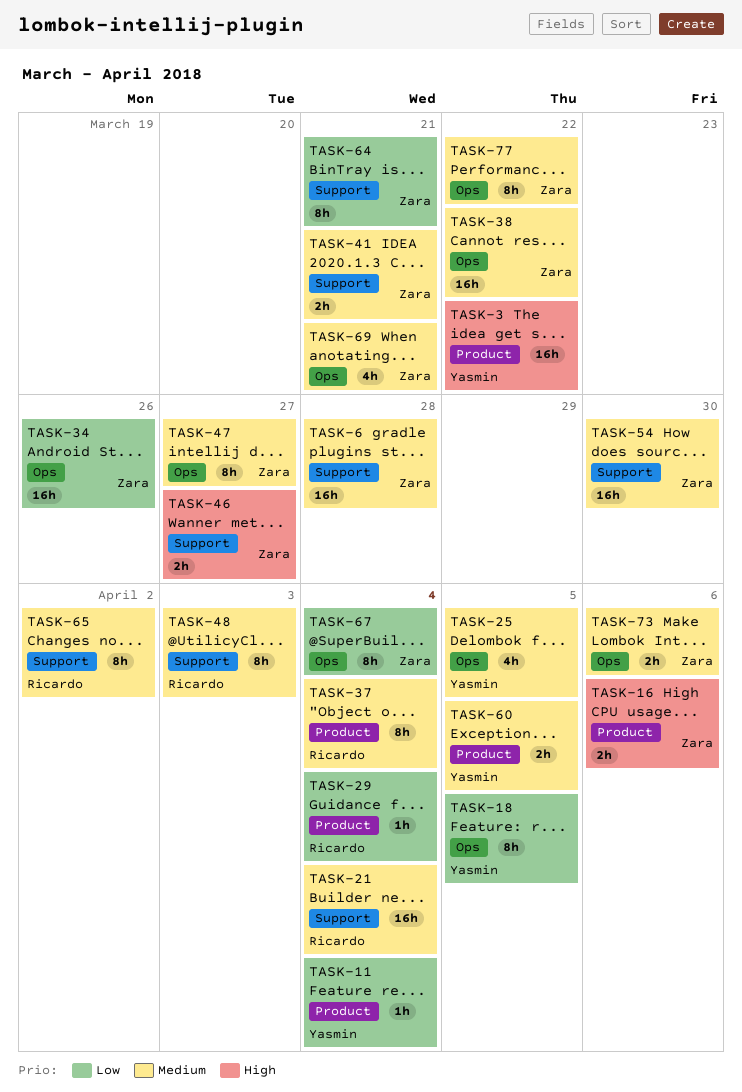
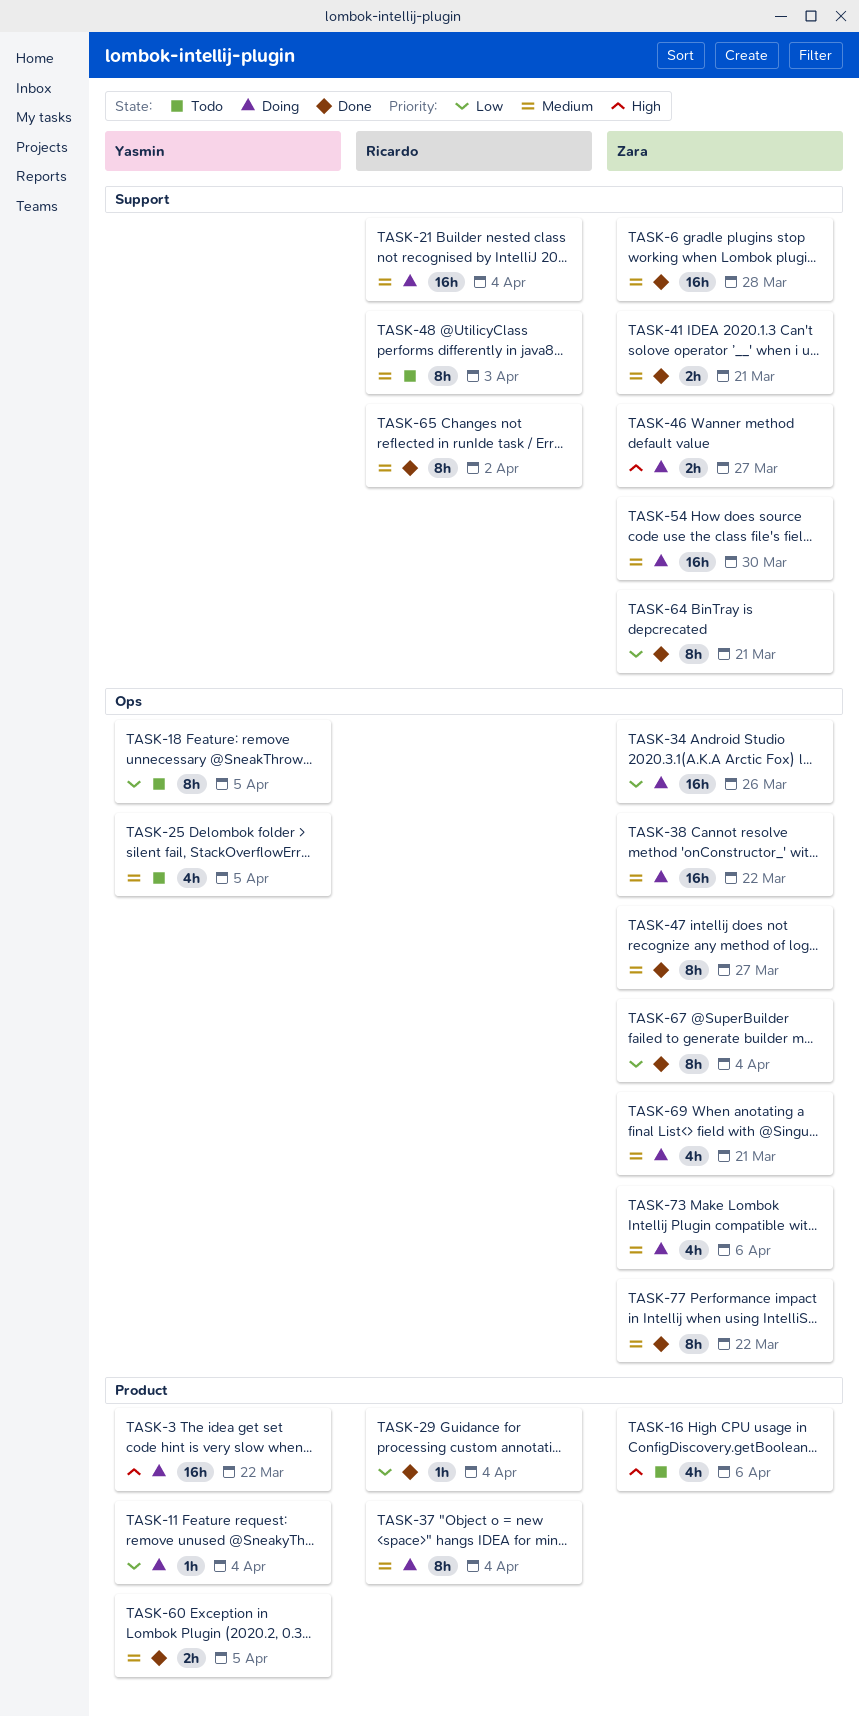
TASK-16, estimate: 2h -> 4h
TASK-73, estimate: 2h -> 4h

